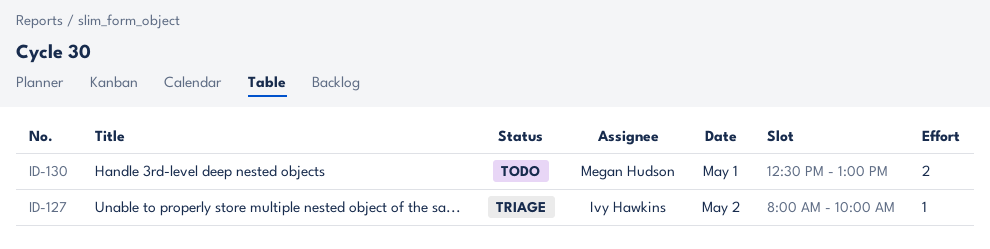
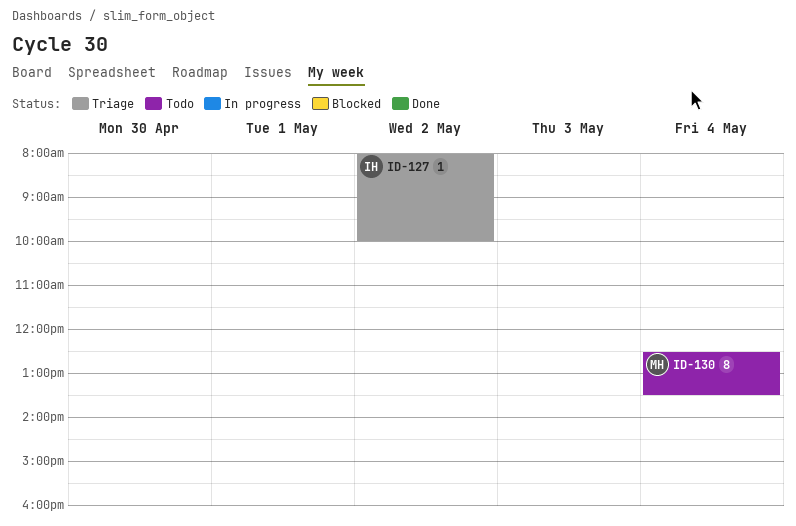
ID-130, estimate: 2 -> 8
ID-130, day: May 1 -> May 4
ID-130, ends: 13:00 -> 13:30

